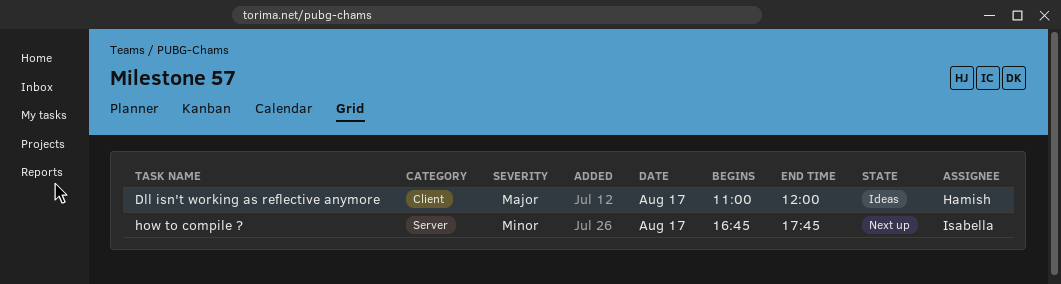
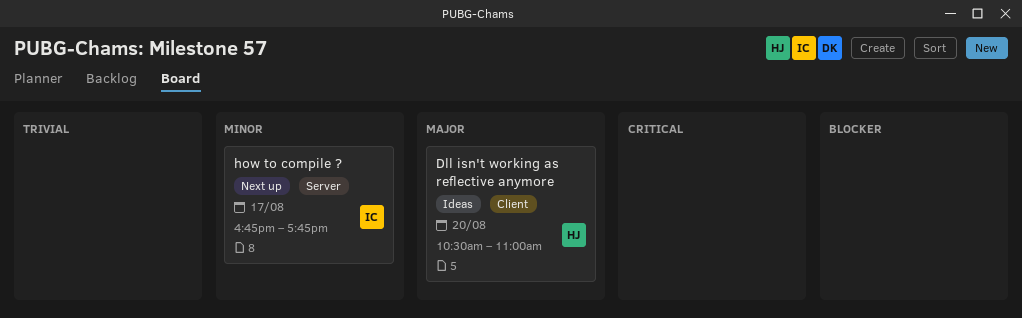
Dll isn't working as reflective anymore, day: Aug 17 -> Aug 20
Dll isn't working as reflective anymore, begins: 11:00 -> 10:30
Dll isn't working as reflective anymore, ends: 12:00 -> 11:00

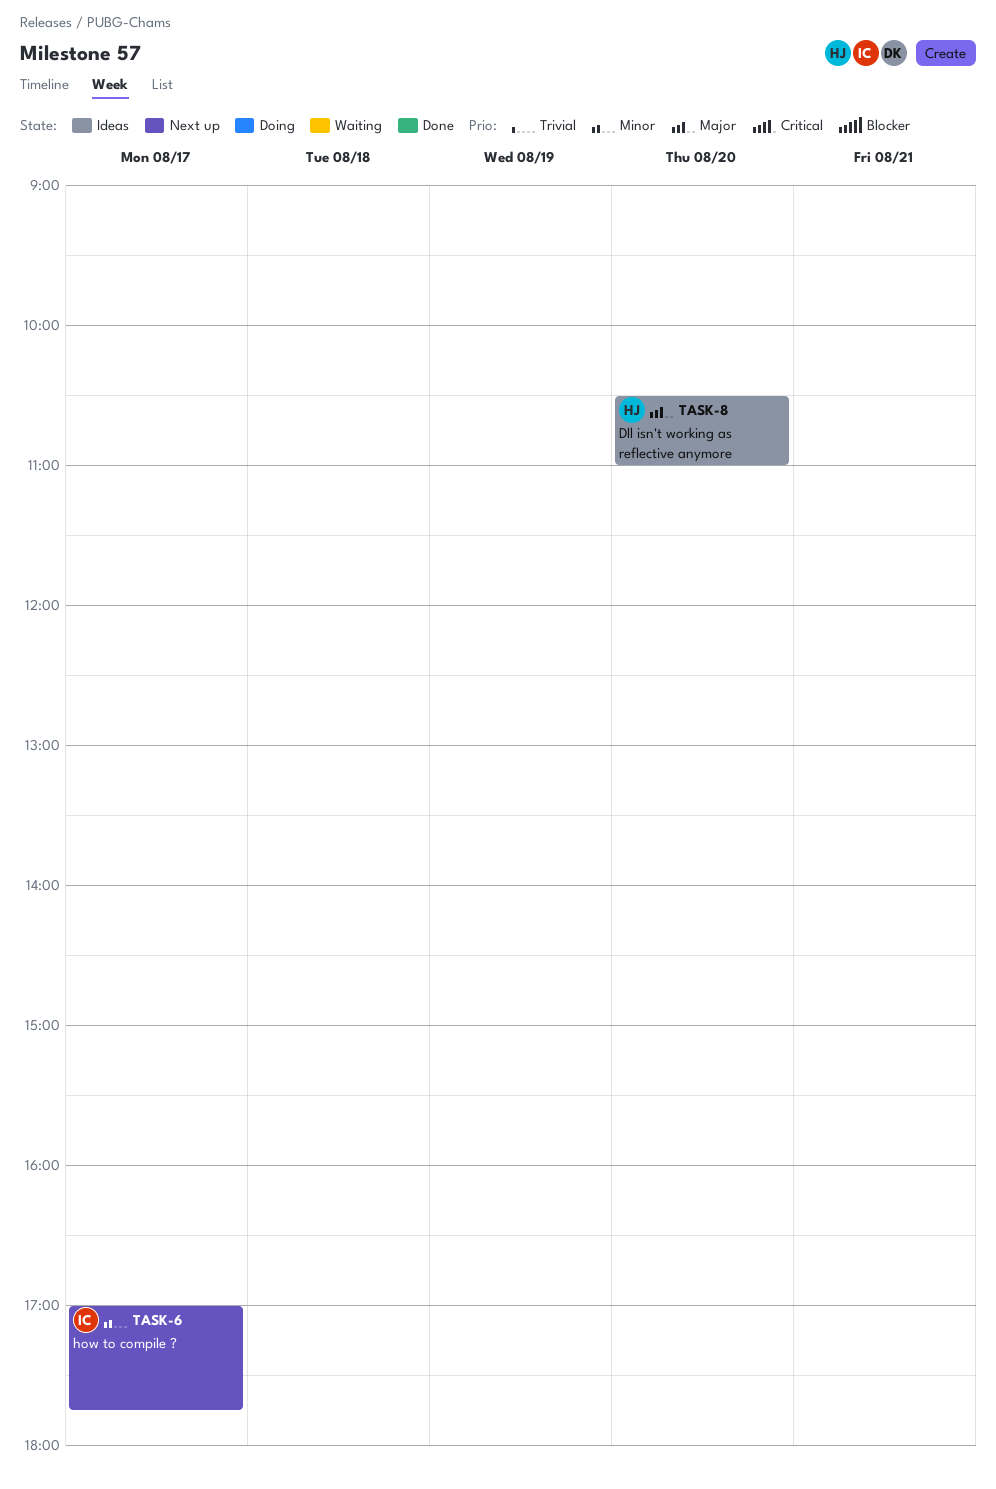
how to compile ?, begins: 16:45 -> 17:00

